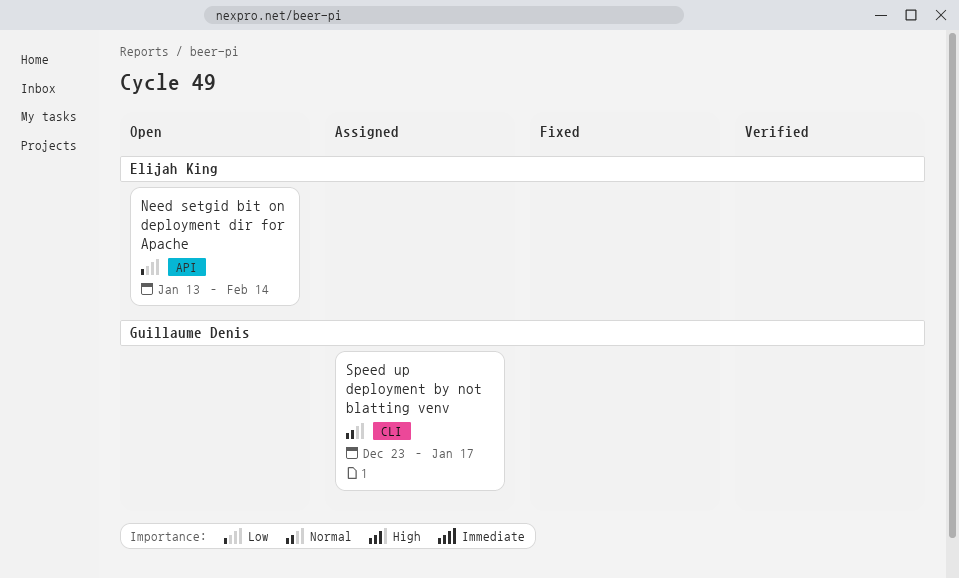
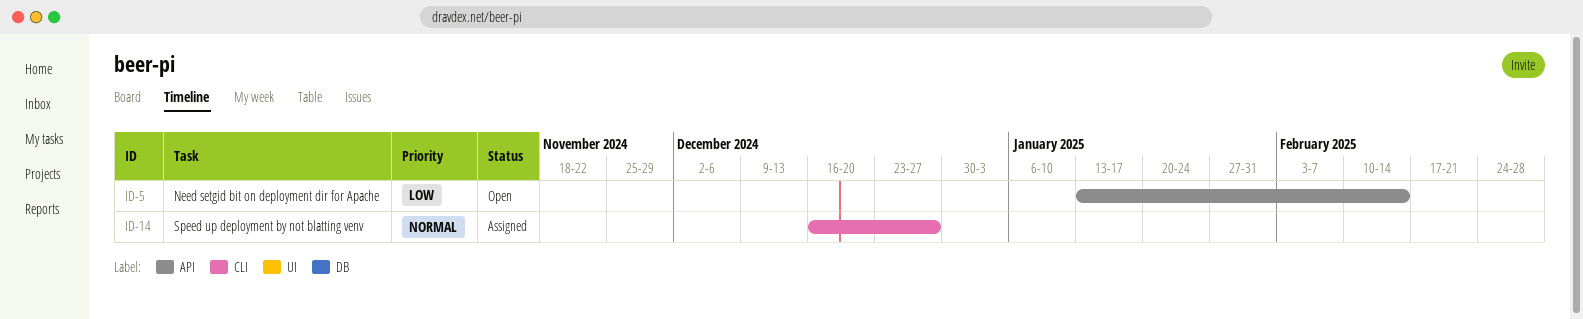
Speed up deployment by not blatting venv, start: Dec 23 -> Dec 16
Speed up deployment by not blatting venv, due: Jan 17 -> Dec 27

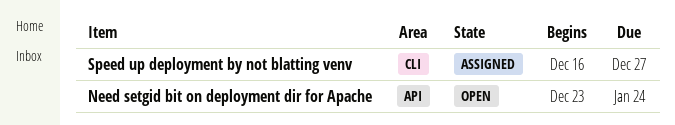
Need setgid bit on deployment dir for Apache, start: Jan 13 -> Dec 23
Need setgid bit on deployment dir for Apache, due: Feb 14 -> Jan 24

